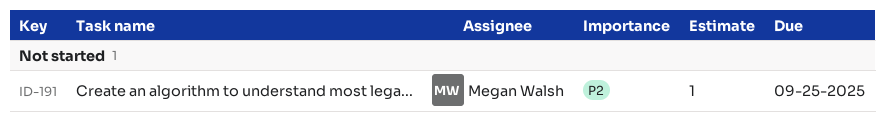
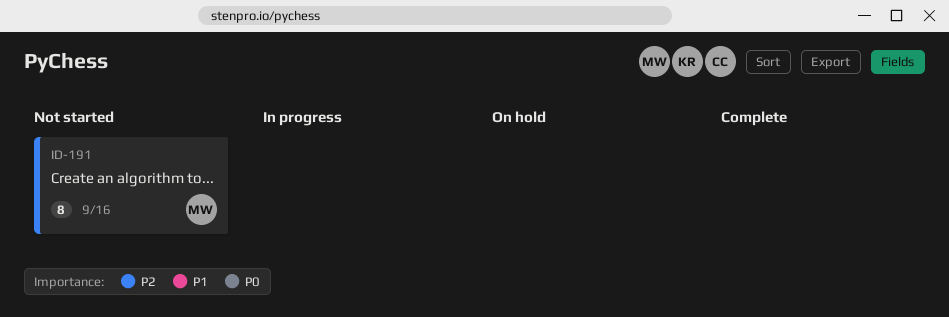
ID-191, estimate: 1 -> 8
ID-191, due: Sep 25 -> Sep 16

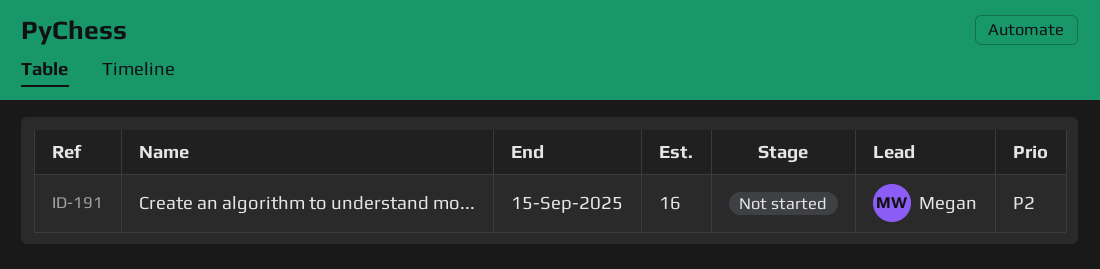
ID-191, estimate: 8 -> 16
ID-191, due: Sep 16 -> Sep 15

